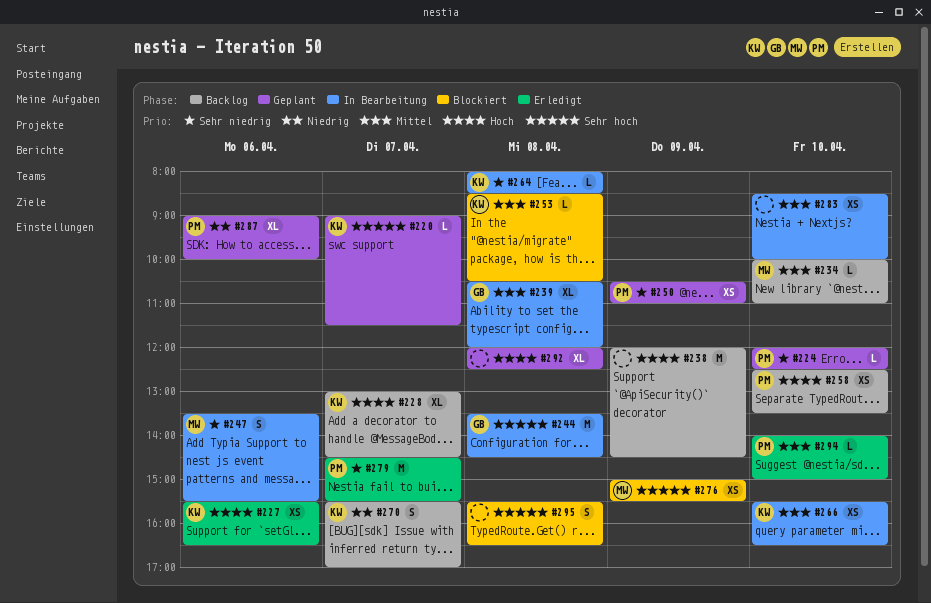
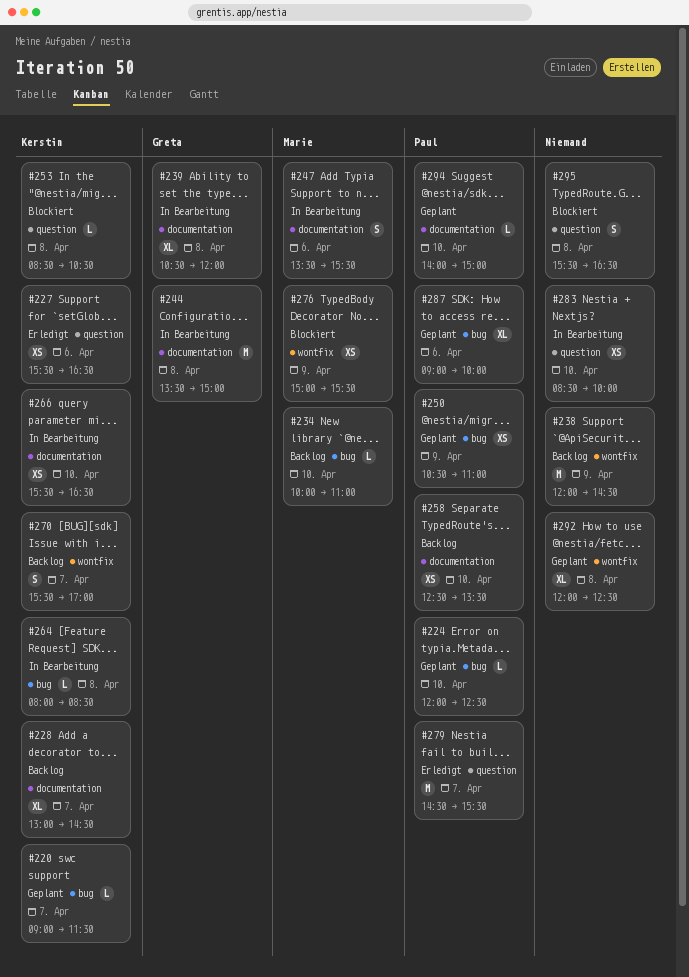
#244, ends: 14:30 -> 15:00
#294, status: Erledigt -> Geplant

